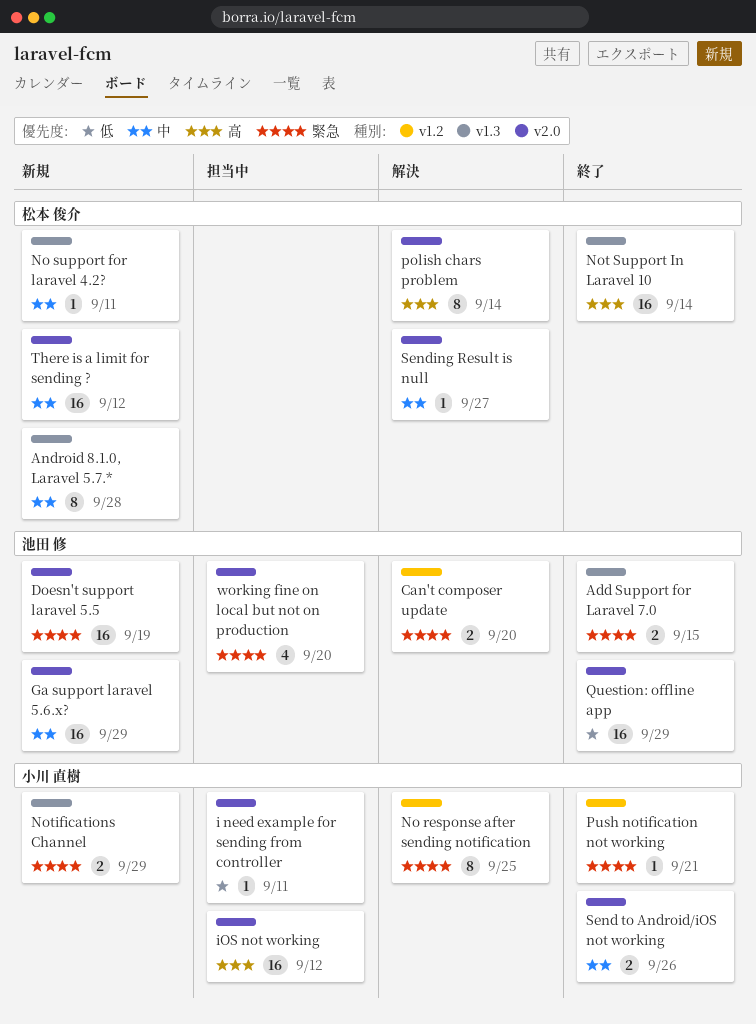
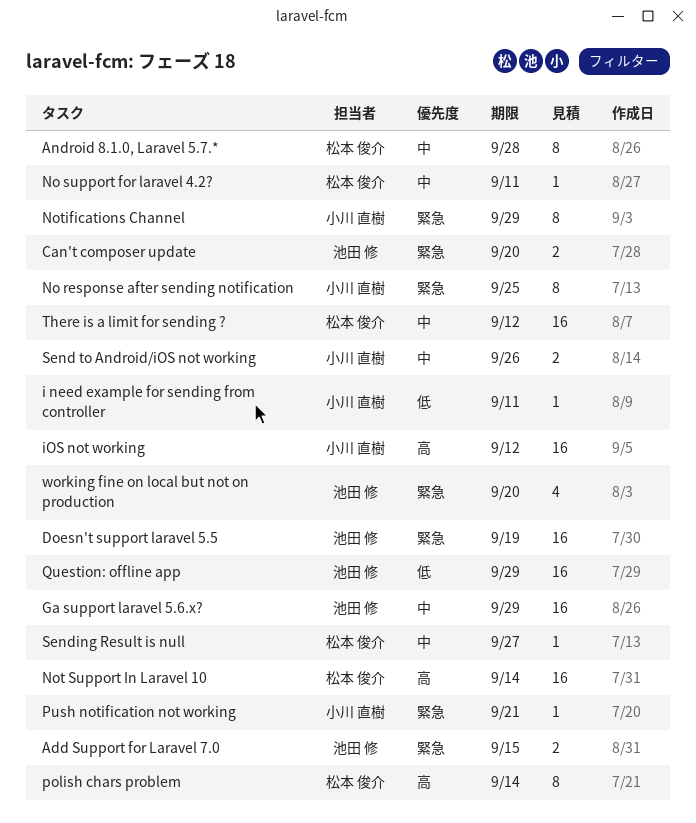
Notifications Channel, estimate: 2 -> 8

